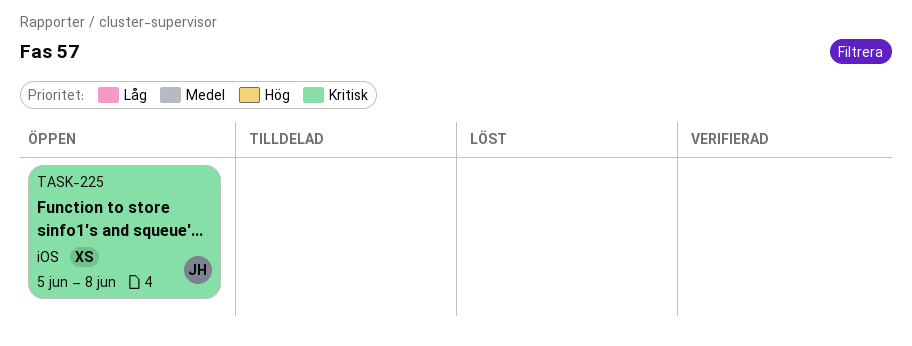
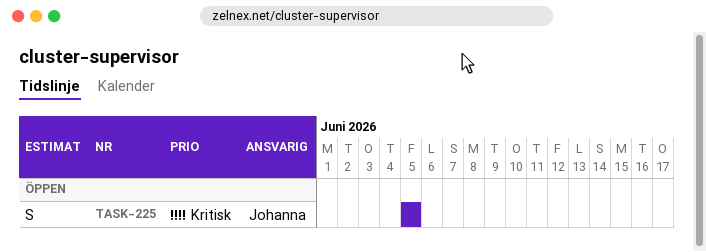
TASK-225, estimate: XS -> S
TASK-225, due: Jun 8 -> Jun 5

